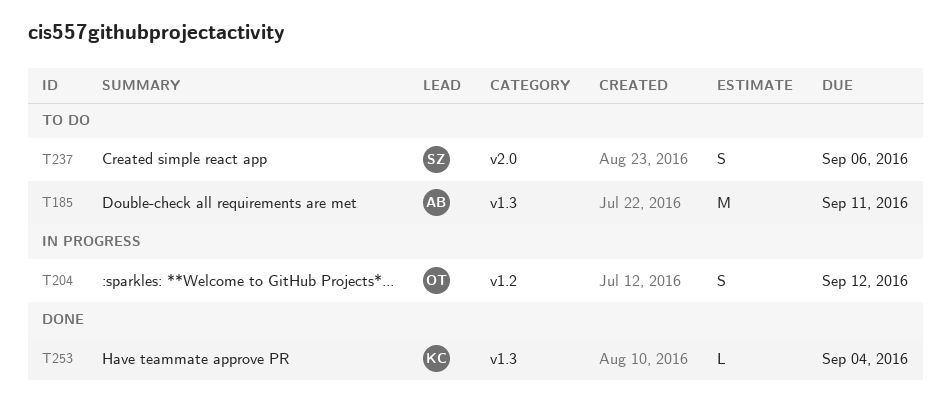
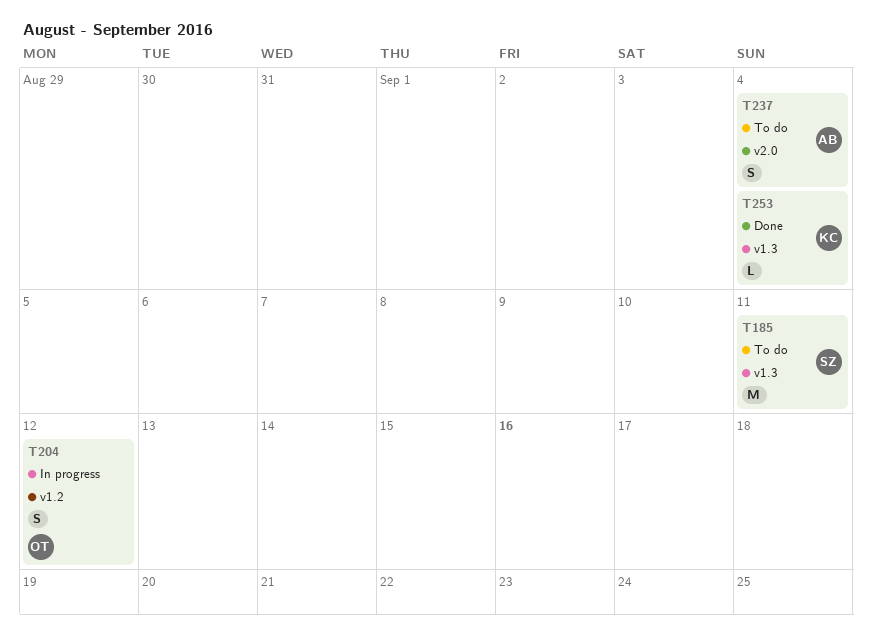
T185, owner: AB -> SZ
T237, owner: SZ -> AB
T237, due: Sep 6 -> Sep 4

